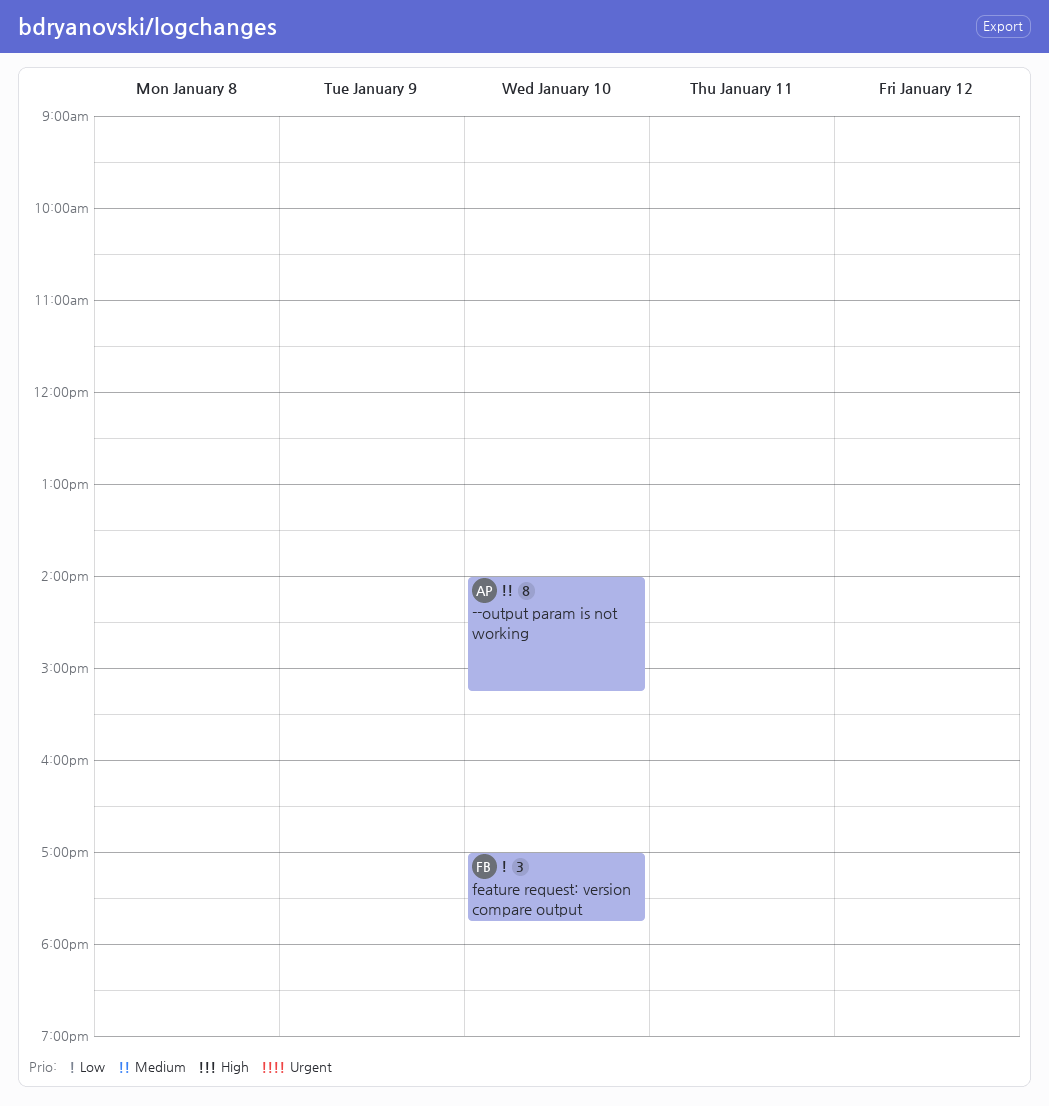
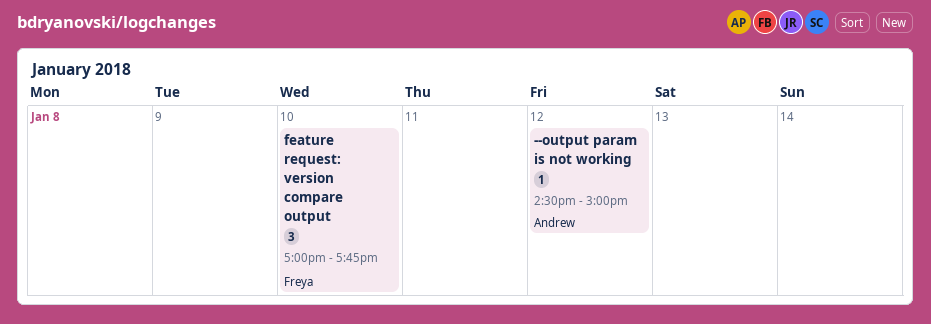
--output param is not working, estimate: 8 -> 1
--output param is not working, day: Jan 10 -> Jan 12
--output param is not working, begins: 14:00 -> 14:30
--output param is not working, ends: 15:15 -> 15:00

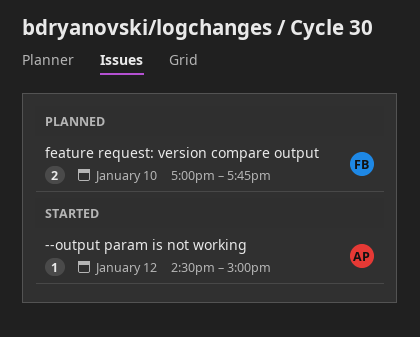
feature request: version compare output, estimate: 3 -> 2

